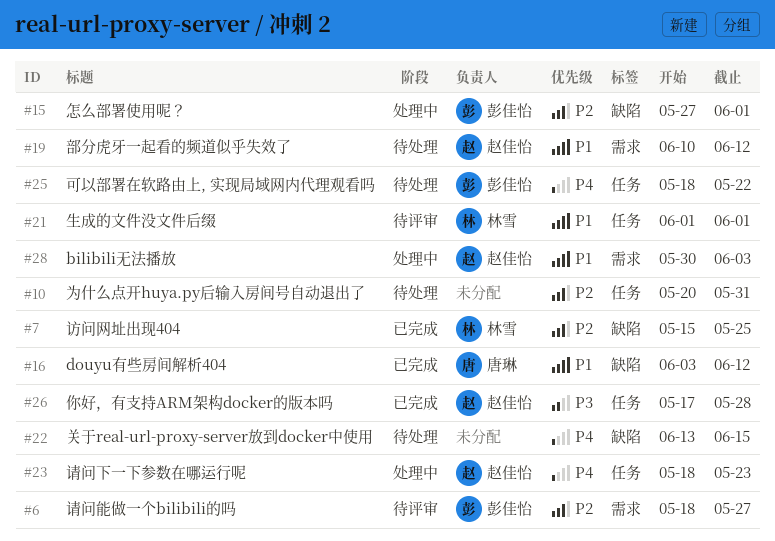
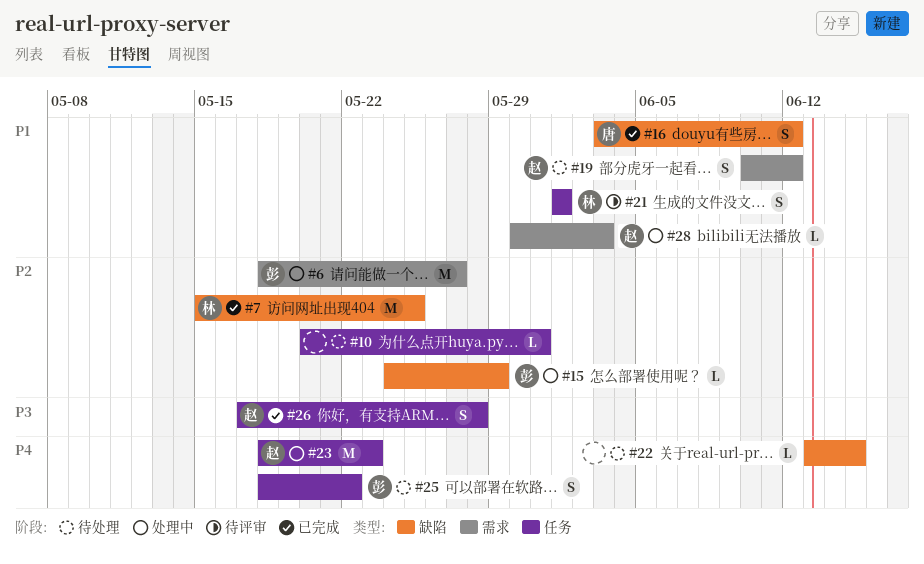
#6, status: 待评审 -> 处理中
#15, start: May 27 -> May 24
#15, due: Jun 1 -> May 29

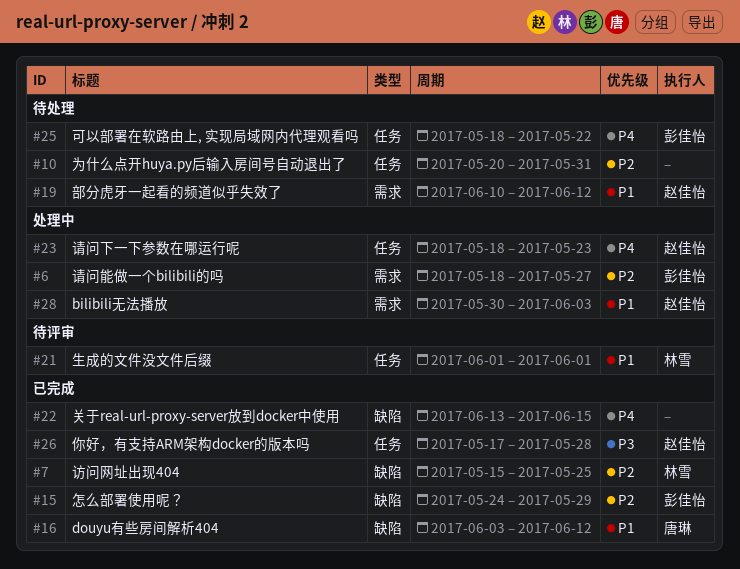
#15, status: 处理中 -> 已完成
#22, status: 待处理 -> 已完成

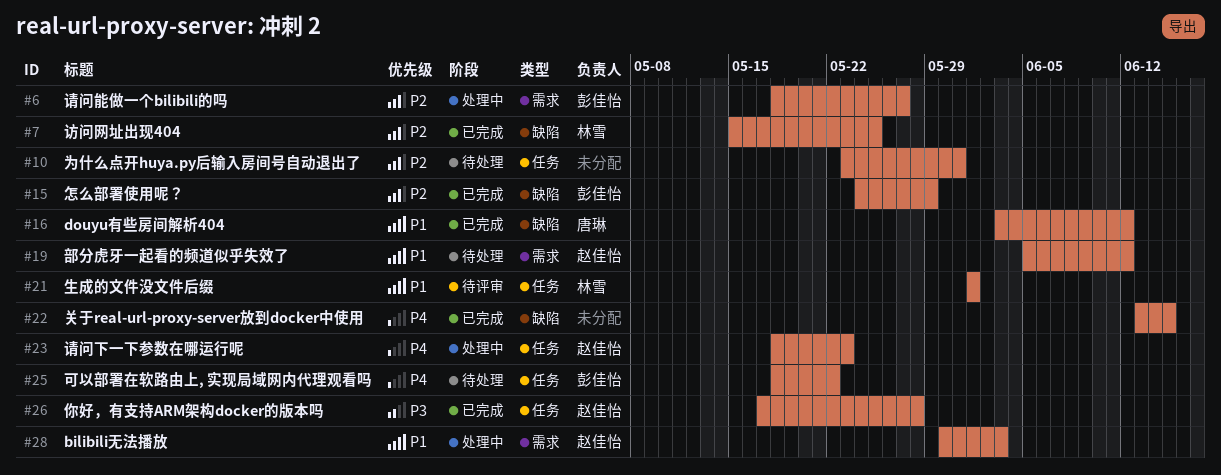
#10, start: May 20 -> May 23
#19, start: Jun 10 -> Jun 5

